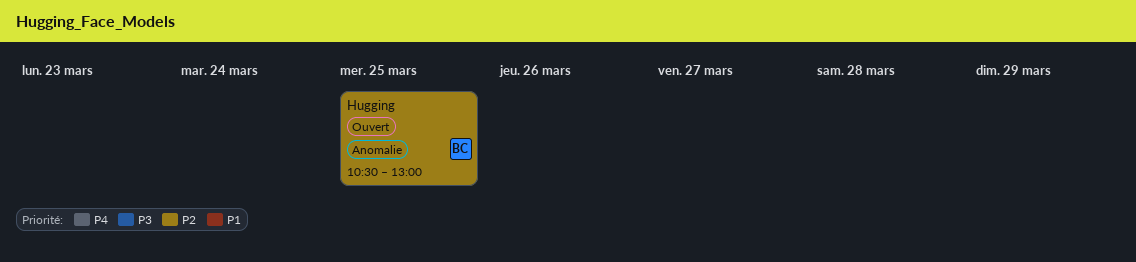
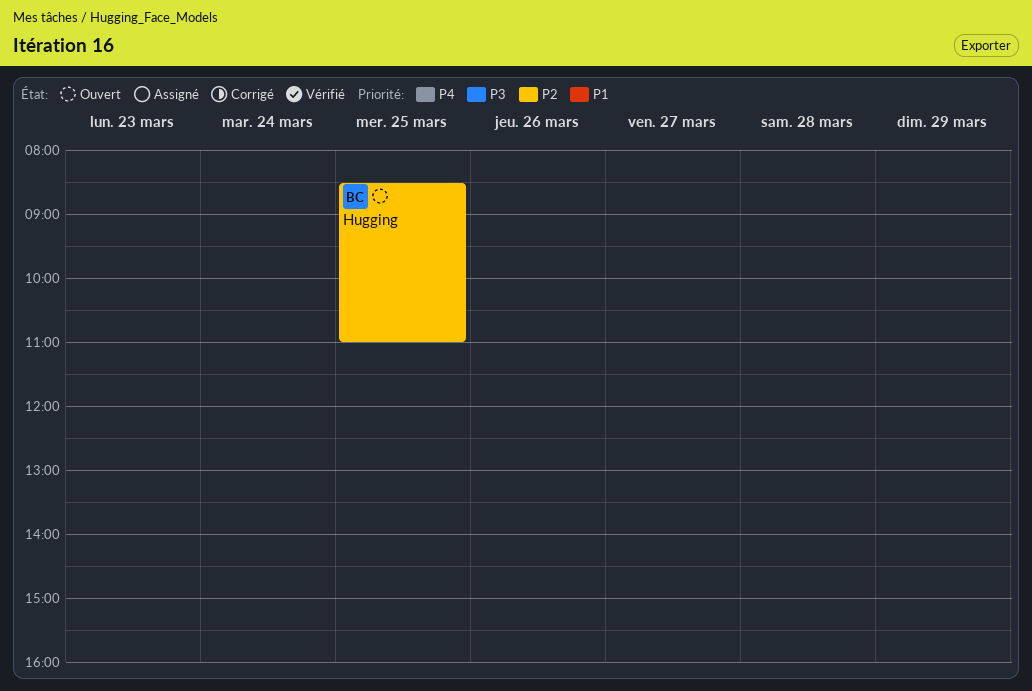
Hugging, begins: 10:30 -> 08:30
Hugging, ends: 13:00 -> 11:00

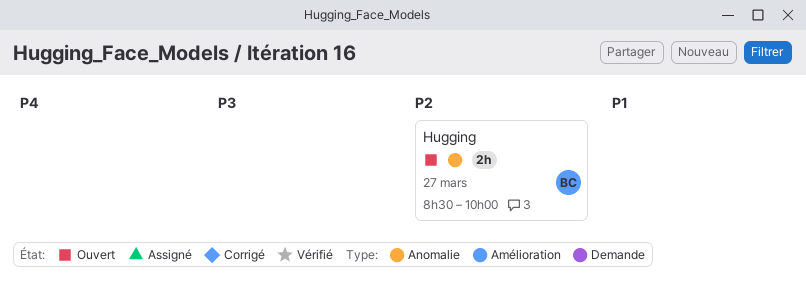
Hugging, day: Mar 25 -> Mar 27
Hugging, ends: 11:00 -> 10:00

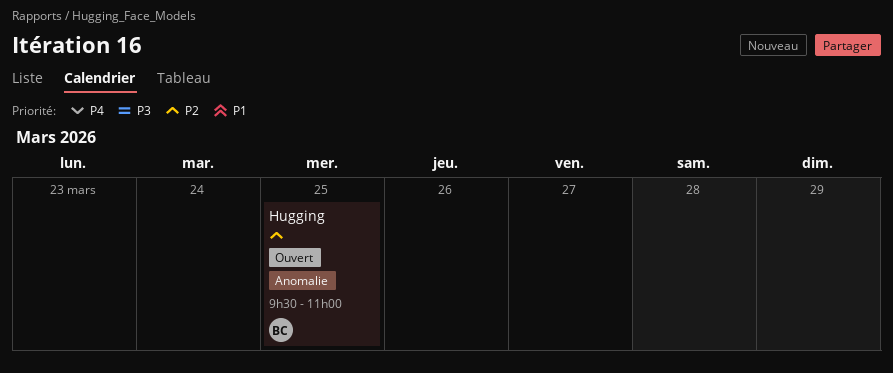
Hugging, day: Mar 27 -> Mar 25
Hugging, begins: 08:30 -> 09:30
Hugging, ends: 10:00 -> 11:00

